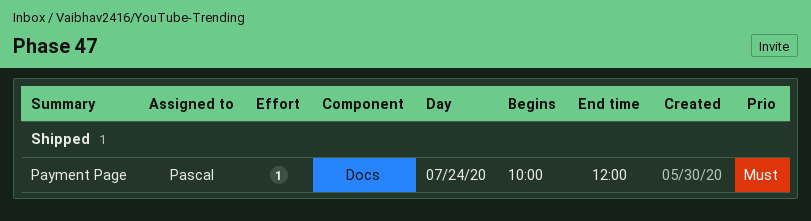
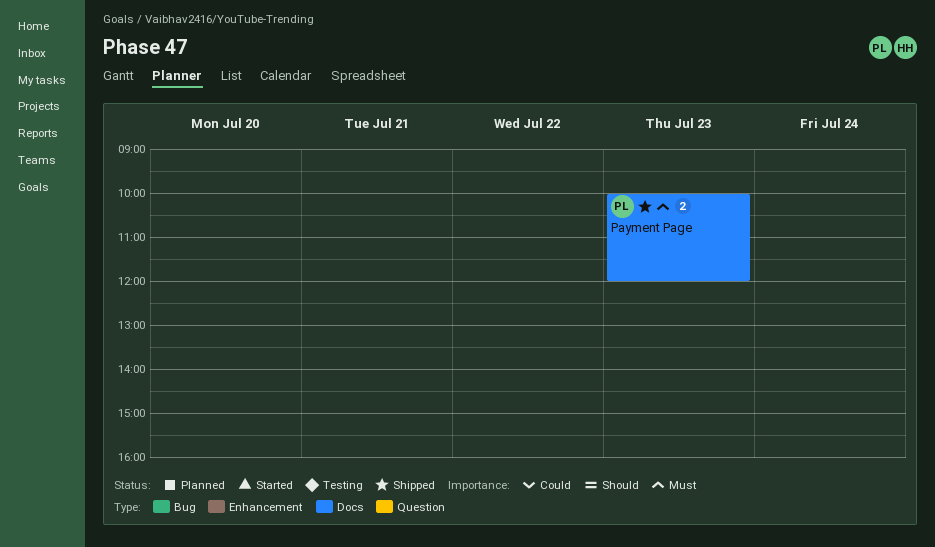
Payment Page, estimate: 1 -> 2
Payment Page, day: Jul 24 -> Jul 23

